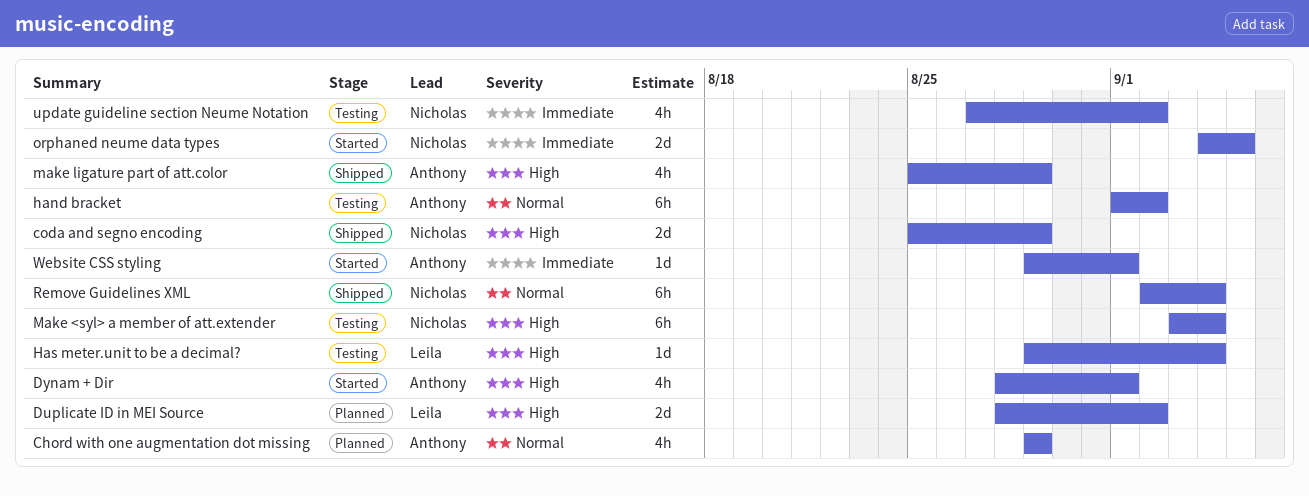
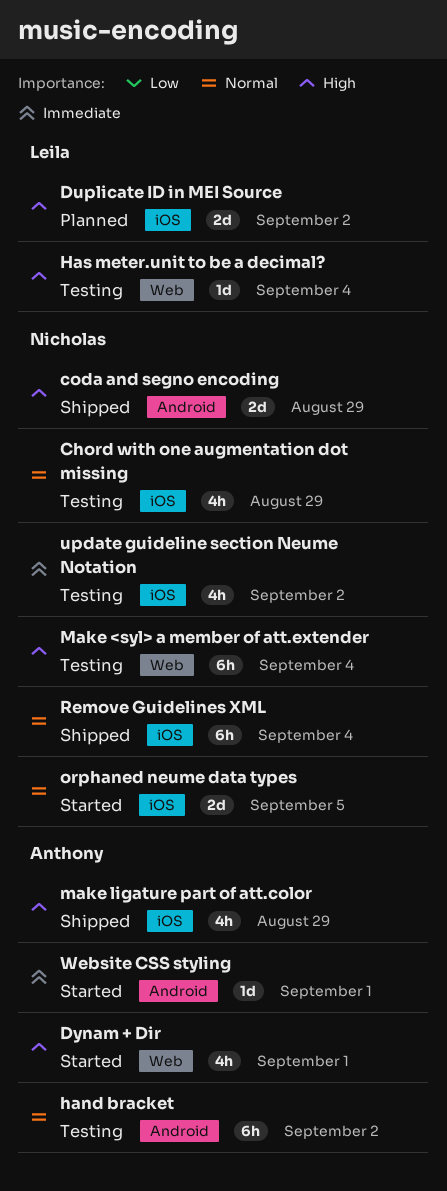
Chord with one augmentation dot missing, status: Planned -> Testing
Chord with one augmentation dot missing, owner: Anthony -> Nicholas
orphaned neume data types, priority: Immediate -> Normal

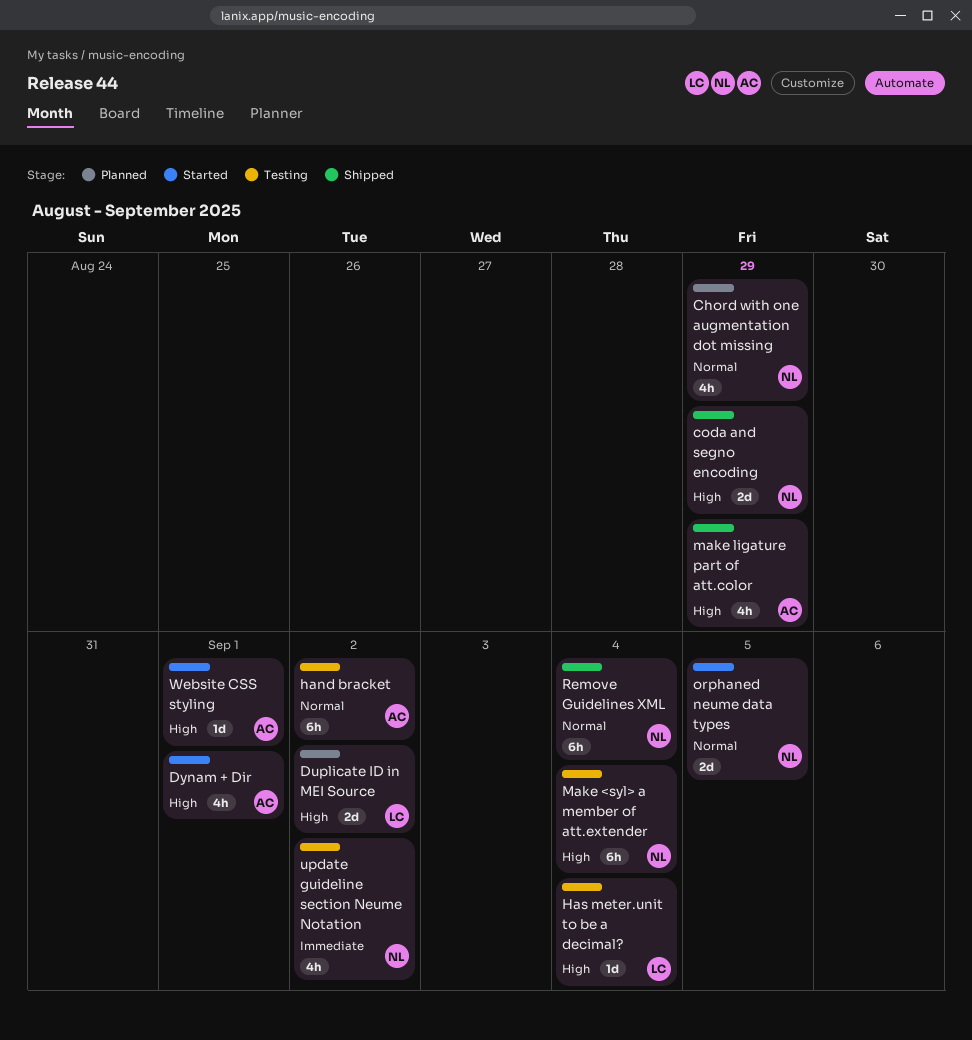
Chord with one augmentation dot missing, status: Testing -> Planned
Website CSS styling, priority: Immediate -> High

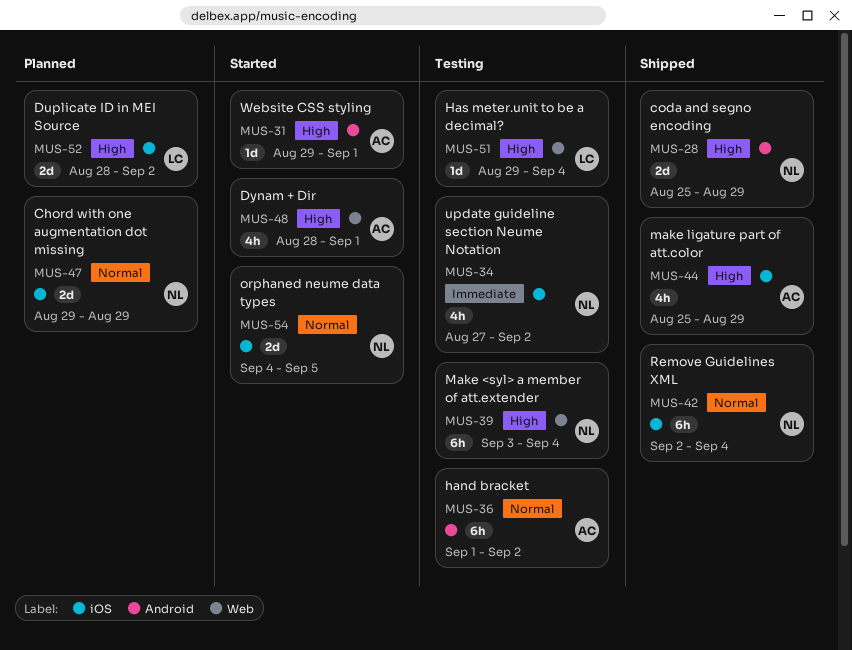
Chord with one augmentation dot missing, estimate: 4h -> 2d

